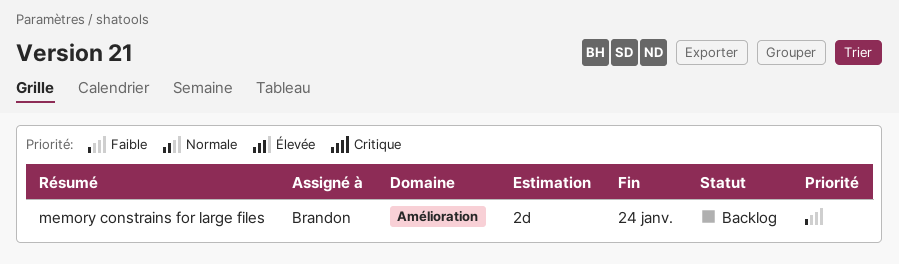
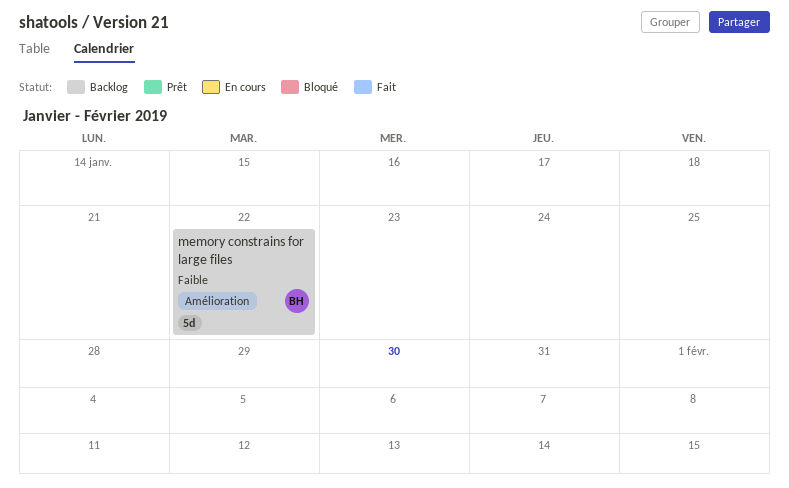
memory constrains for large files, estimate: 2d -> 5d
memory constrains for large files, due: Jan 24 -> Jan 22

